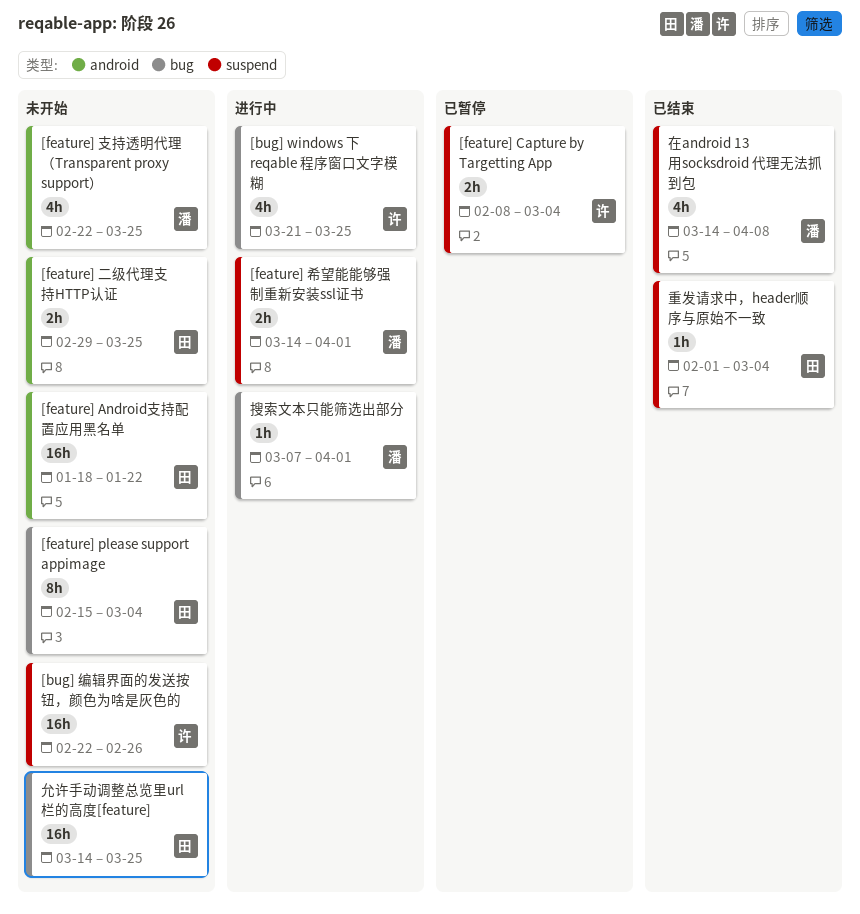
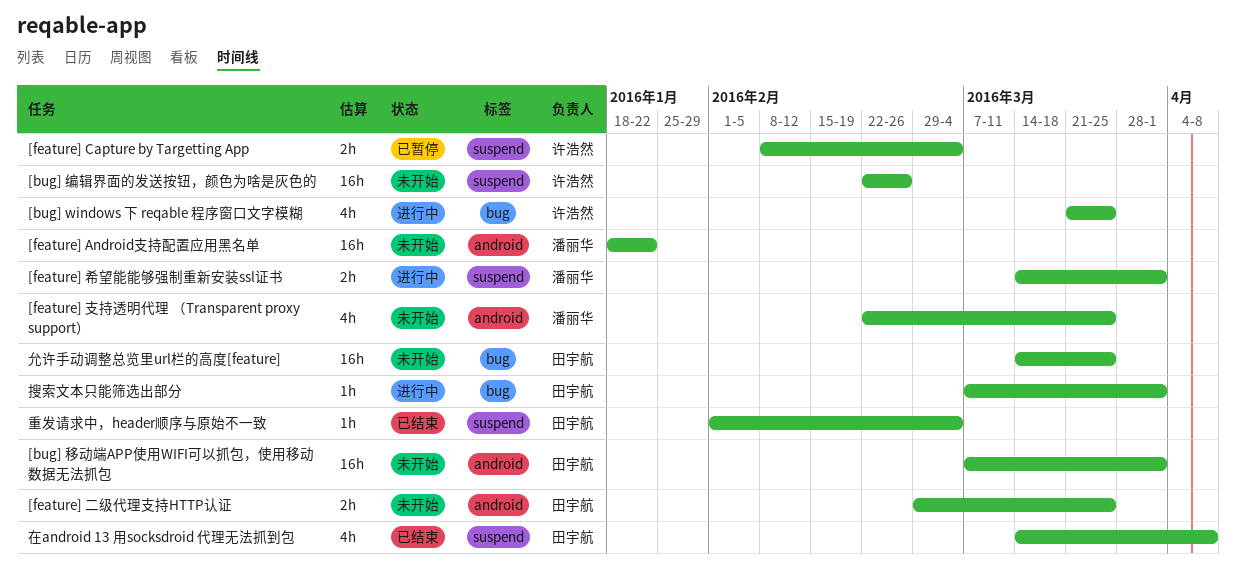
[bug] 移动端APP使用WIFI可以抓包，使用移动数据无法抓包: none -> present
[feature] Android支持配置应用黑名单, owner: 田宇航 -> 潘丽华
[feature] please support appimage: present -> none
在android 13 用socksdroid 代理无法抓到包, owner: 潘丽华 -> 田宇航
搜索文本只能筛选出部分, owner: 潘丽华 -> 田宇航

